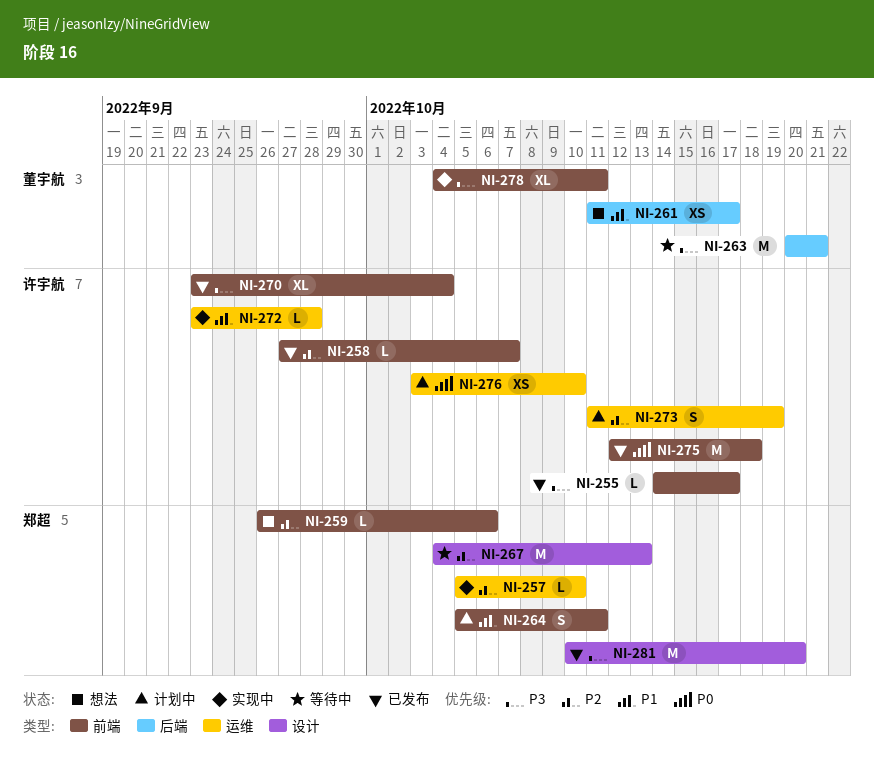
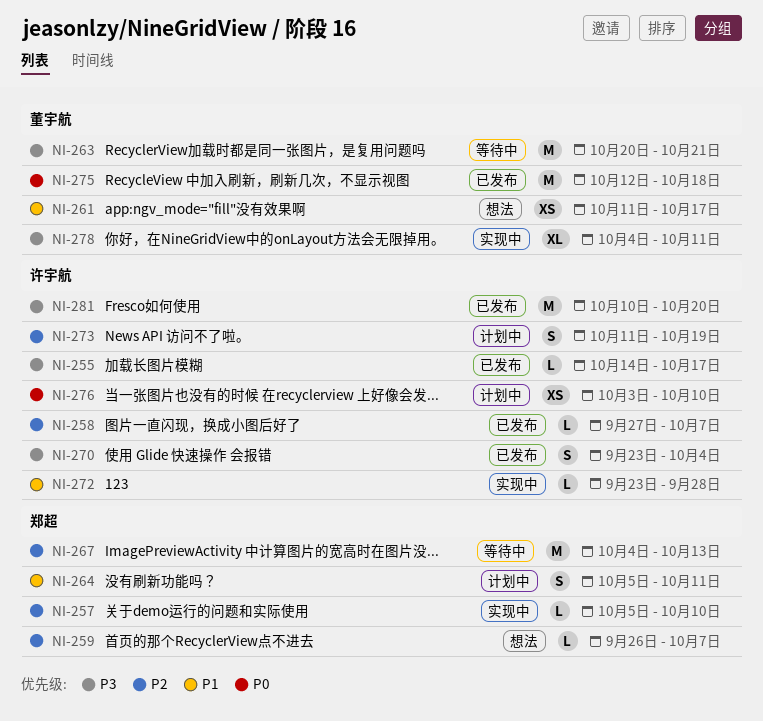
NI-259, due: Oct 6 -> Oct 7
NI-270, estimate: XL -> S
NI-275, owner: 许宇航 -> 董宇航
NI-281, owner: 郑超 -> 许宇航

